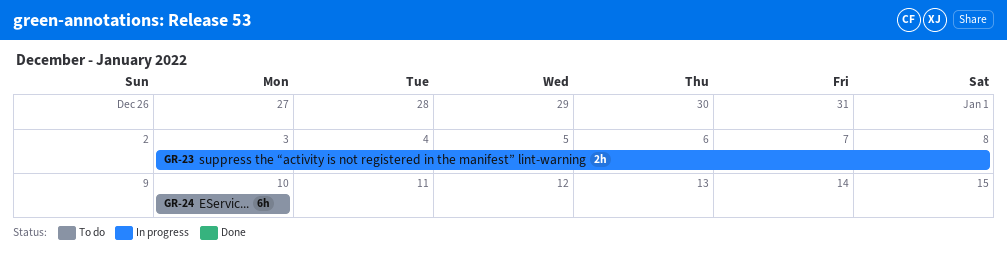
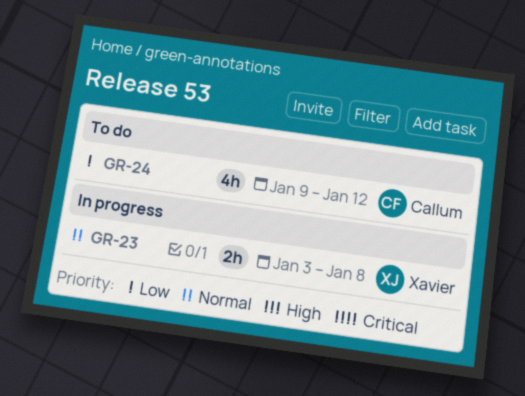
GR-24, estimate: 6h -> 4h
GR-24, start: Jan 10 -> Jan 9
GR-24, due: Jan 10 -> Jan 12

